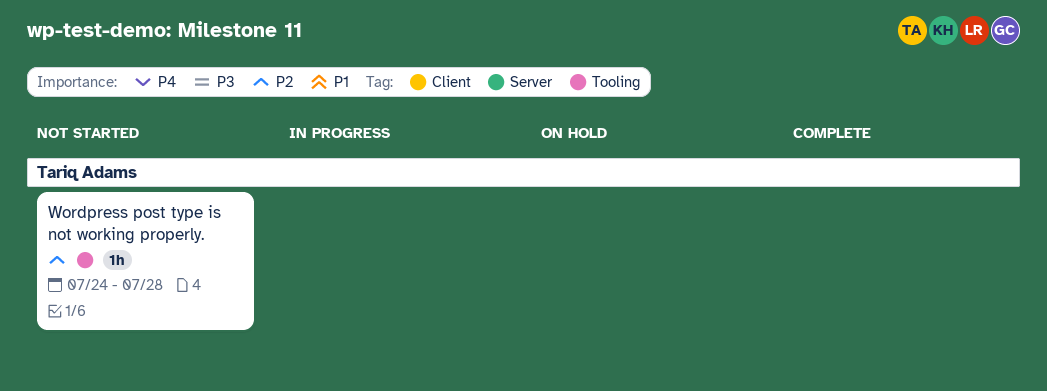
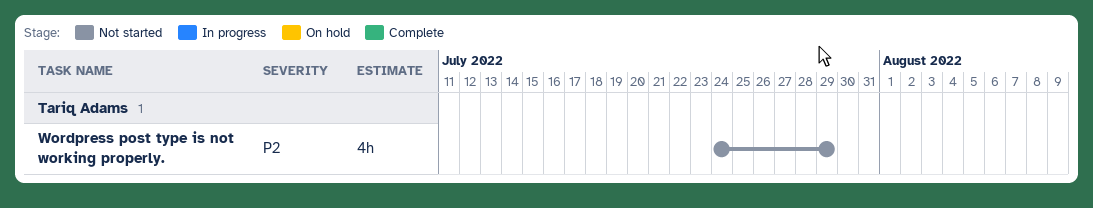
Wordpress post type is not working properly., estimate: 1h -> 4h
Wordpress post type is not working properly., due: Jul 28 -> Jul 29

